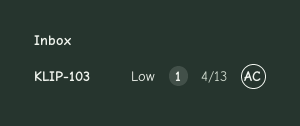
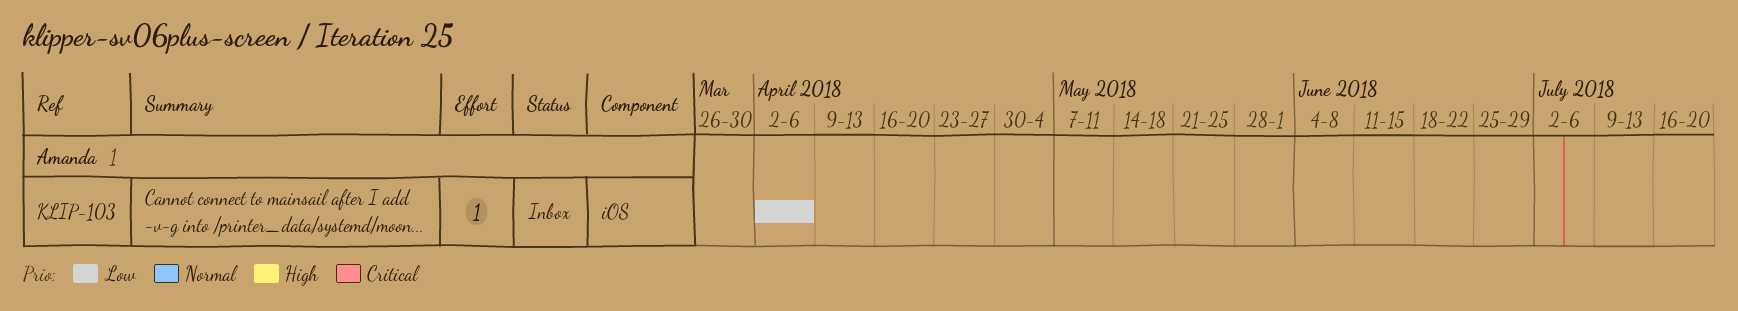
KLIP-103, due: Apr 13 -> Apr 6

